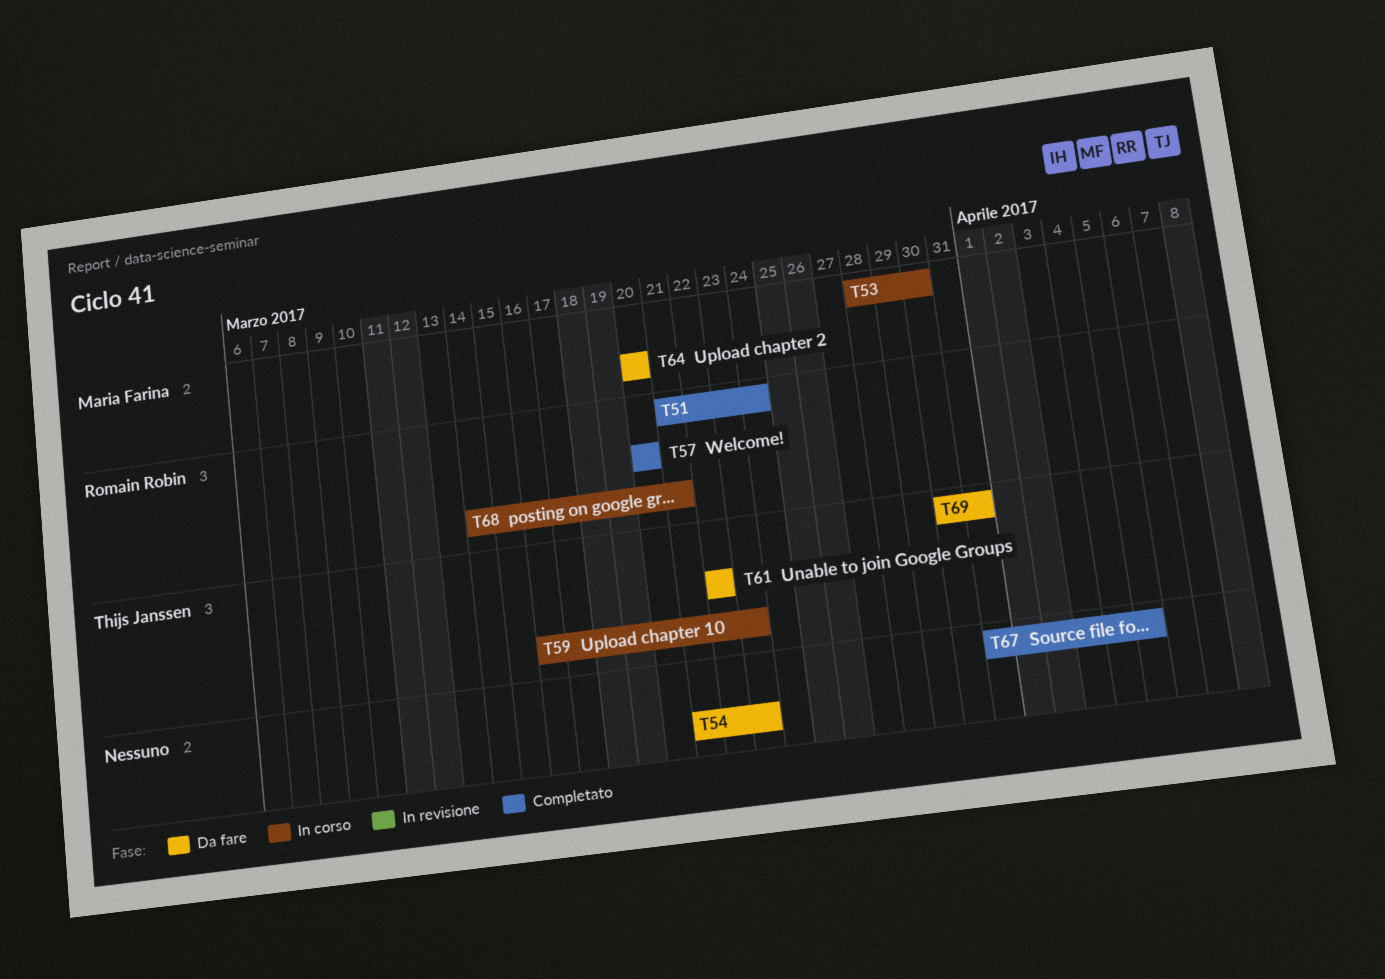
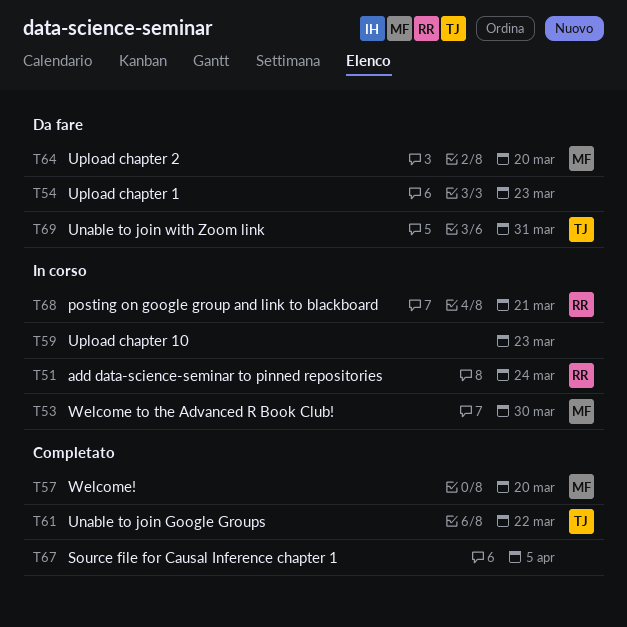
T51, status: Completato -> In corso
T57, owner: Romain Robin -> Maria Farina
T59, owner: Thijs Janssen -> none
T61, status: Da fare -> Completato

